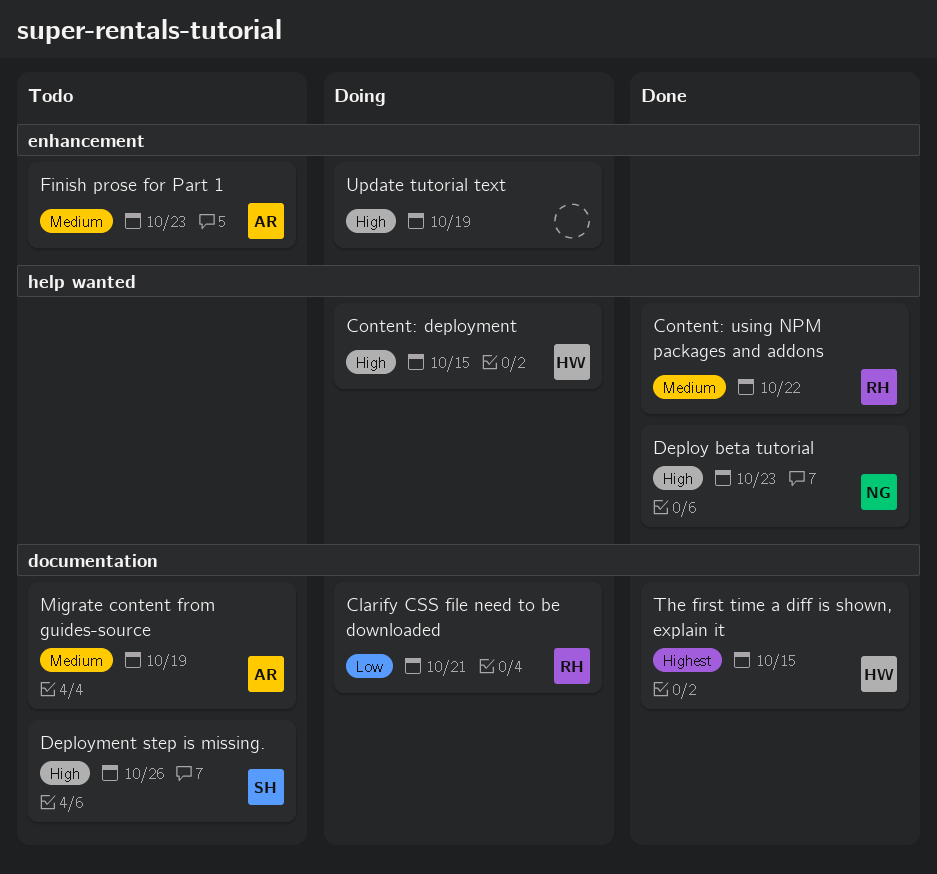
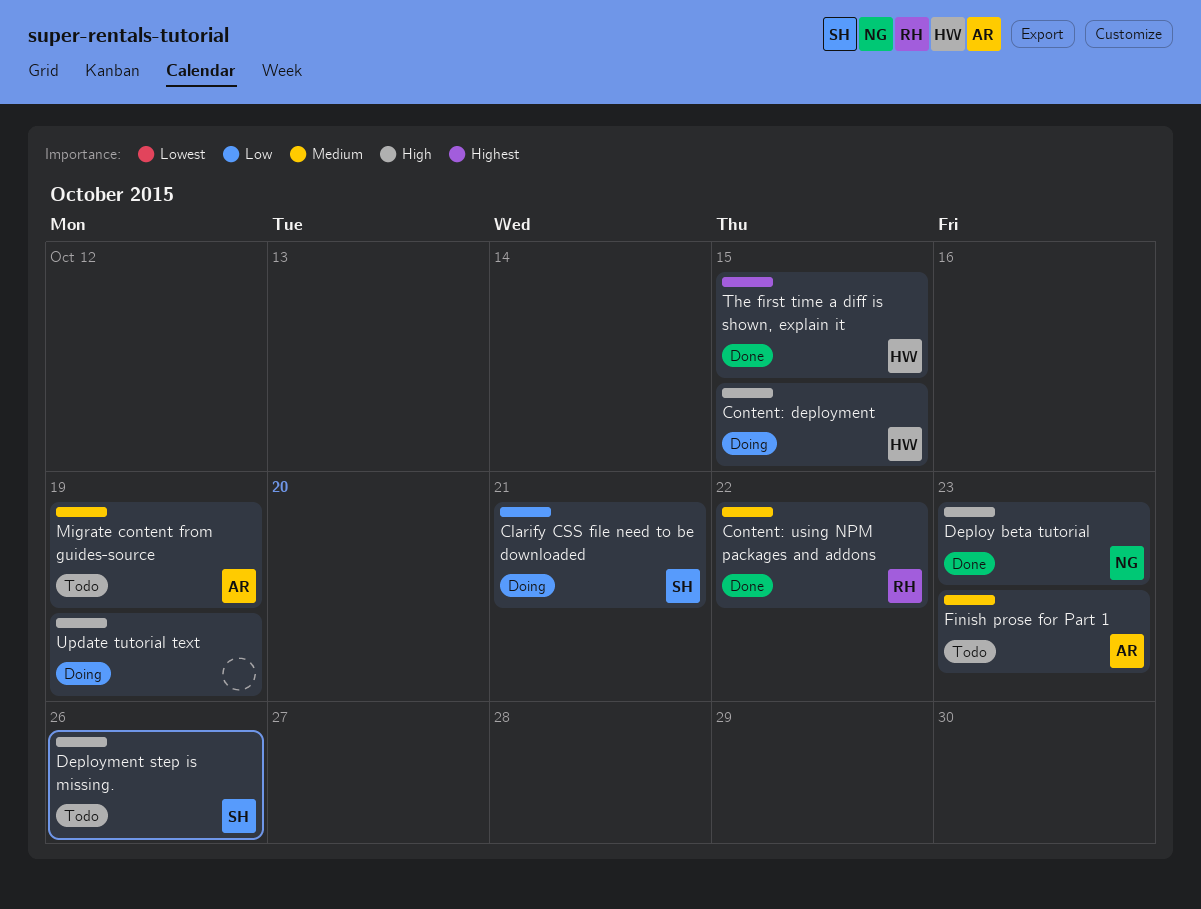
Clarify CSS file need to be downloaded, owner: RH -> SH

